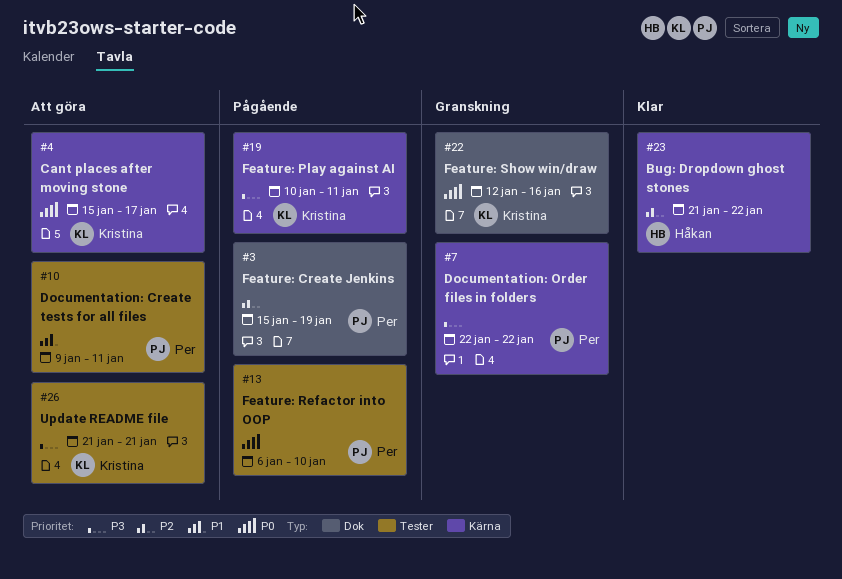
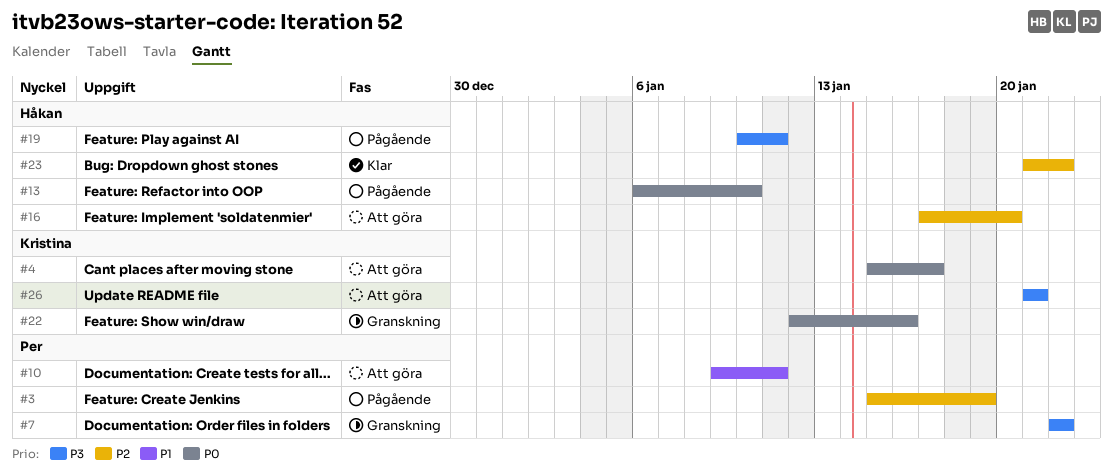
#13, owner: Per -> Håkan
#16: none -> present
#19, owner: Kristina -> Håkan

